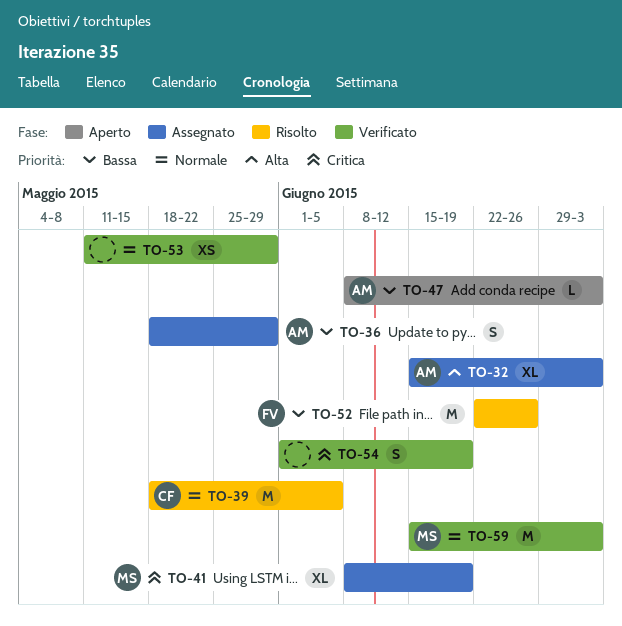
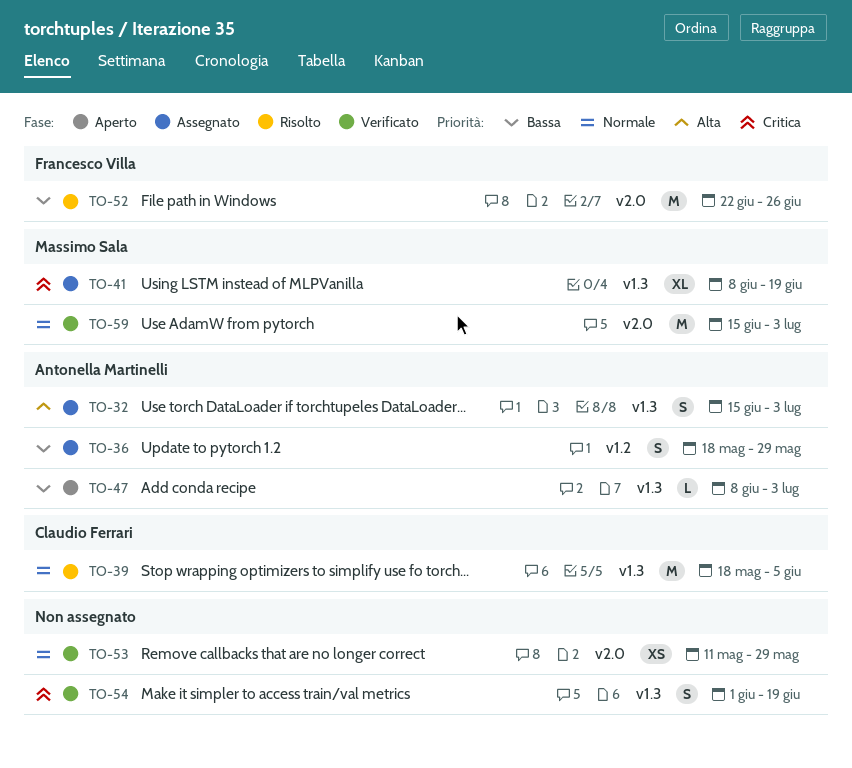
TO-32, estimate: XL -> S

